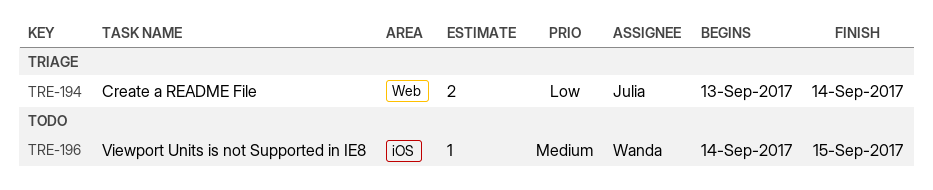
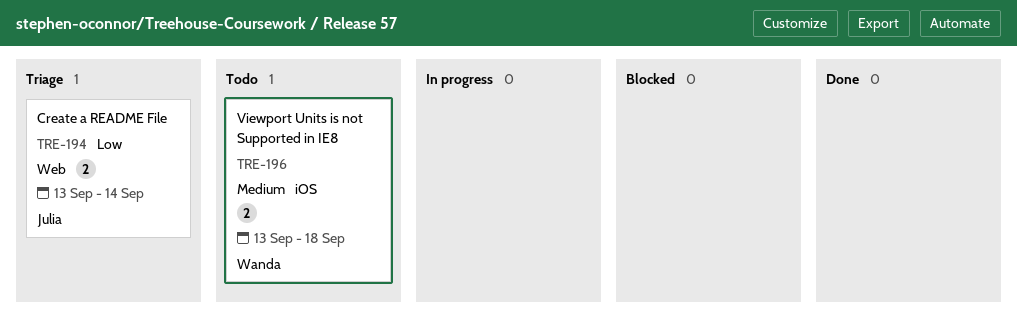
TRE-196, estimate: 1 -> 2
TRE-196, start: Sep 14 -> Sep 13
TRE-196, due: Sep 15 -> Sep 18

